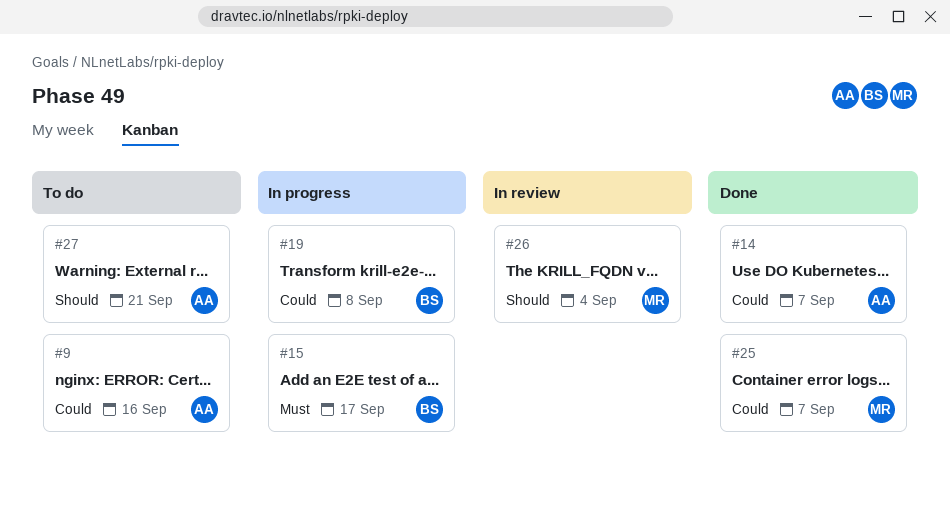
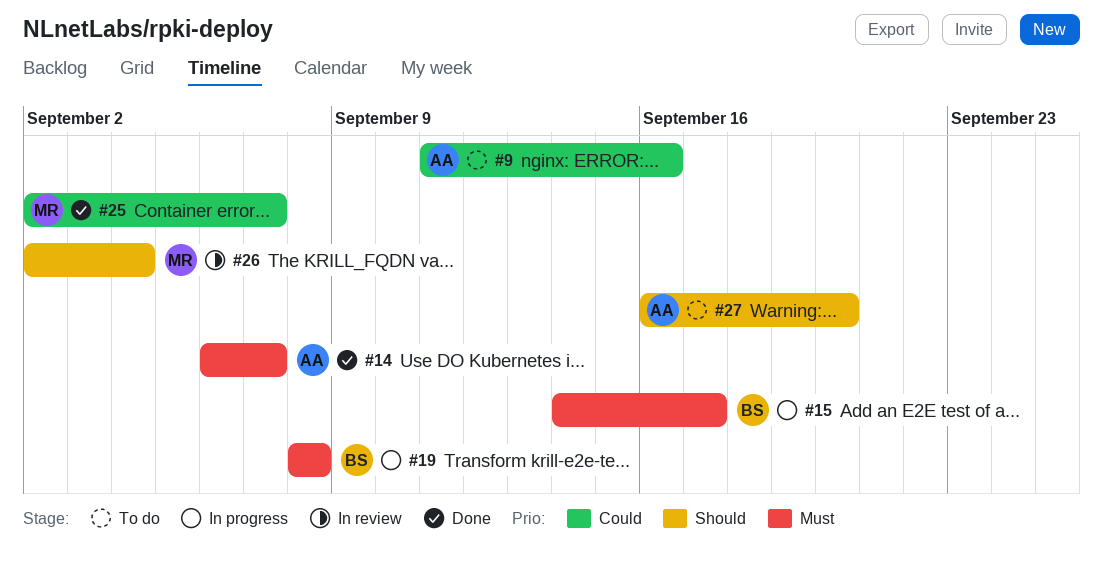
#14, priority: Could -> Must
#19, priority: Could -> Must
#27, due: Sep 21 -> Sep 20

